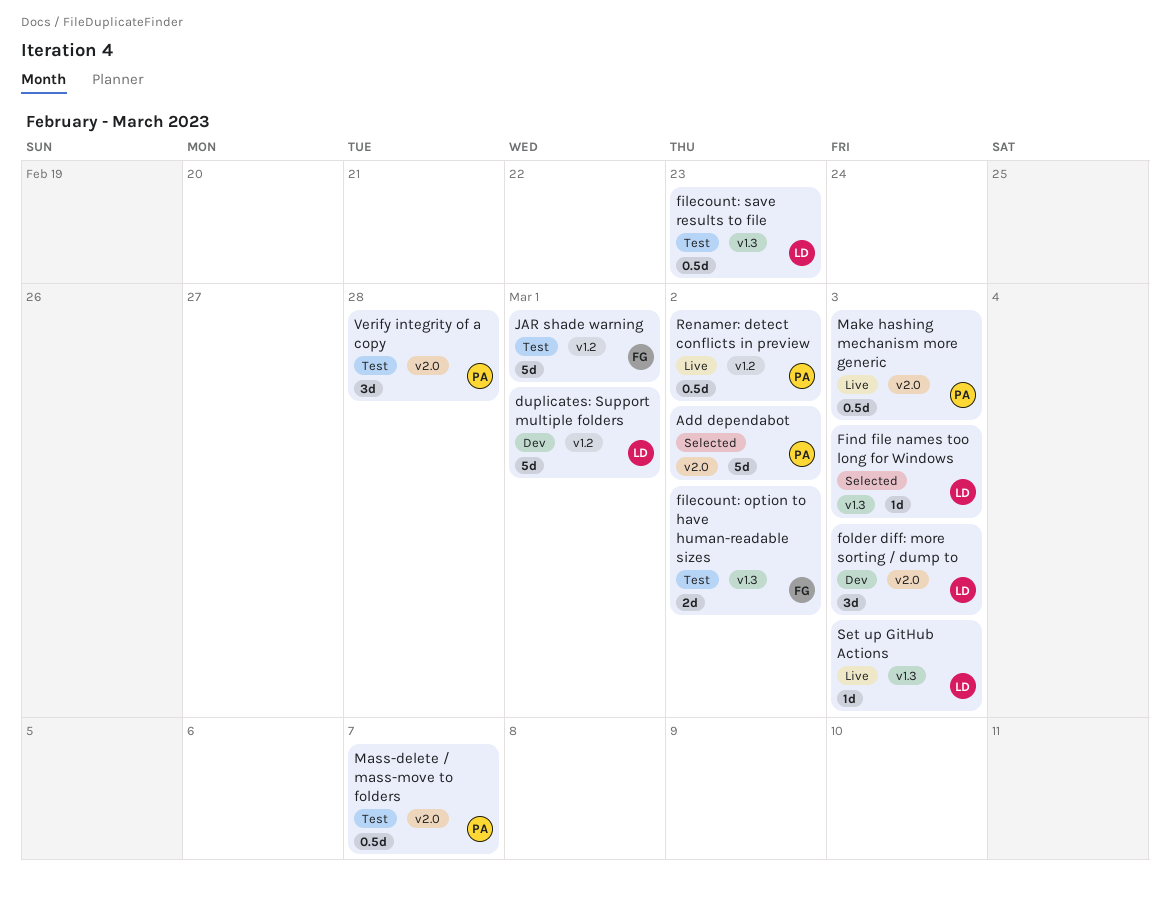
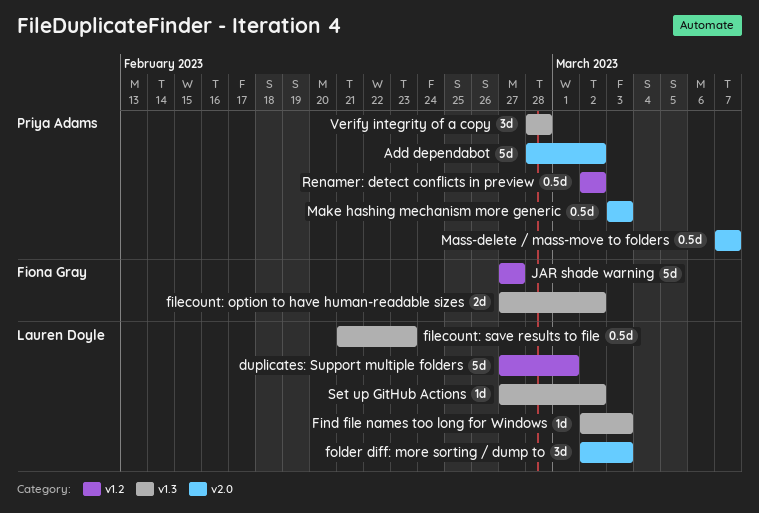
JAR shade warning, due: Mar 1 -> Feb 27
Set up GitHub Actions, due: Mar 3 -> Mar 2
Verify integrity of a copy, label: v2.0 -> v1.3

